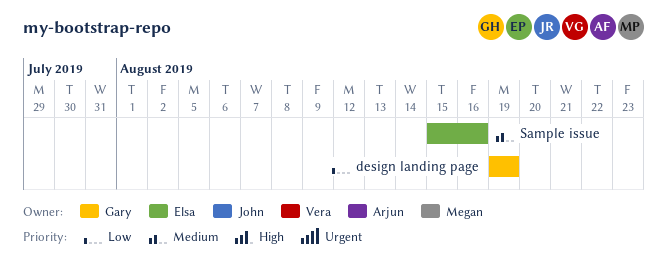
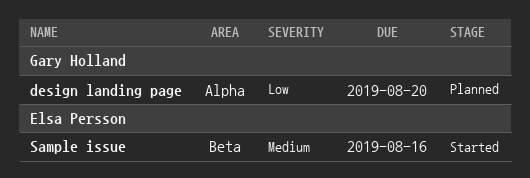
design landing page, due: Aug 19 -> Aug 20

